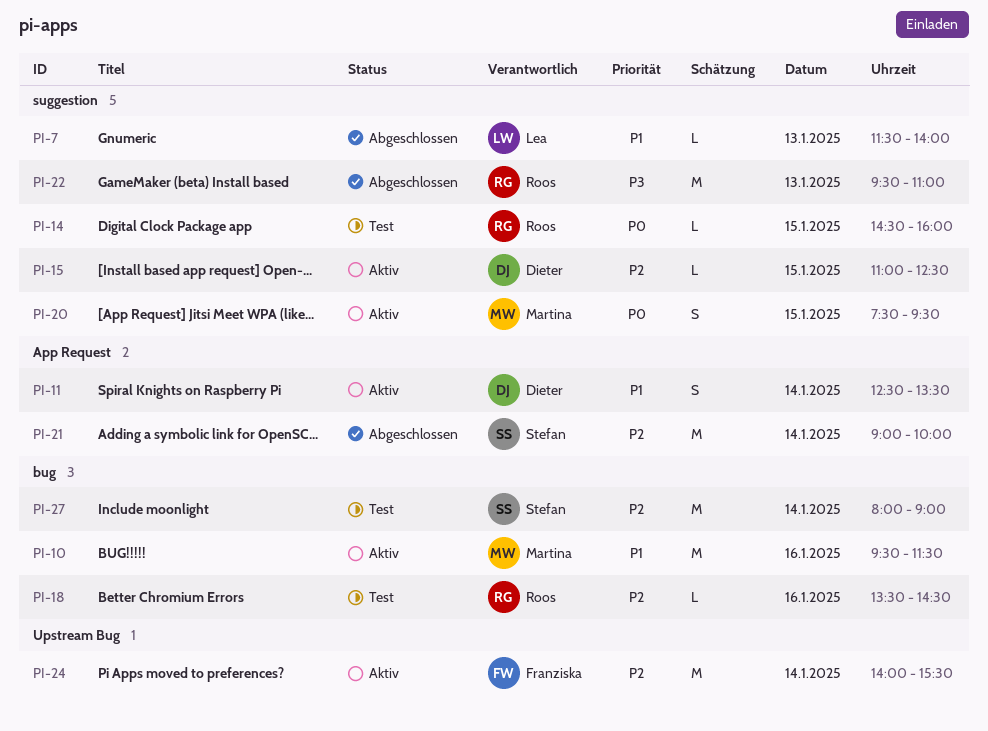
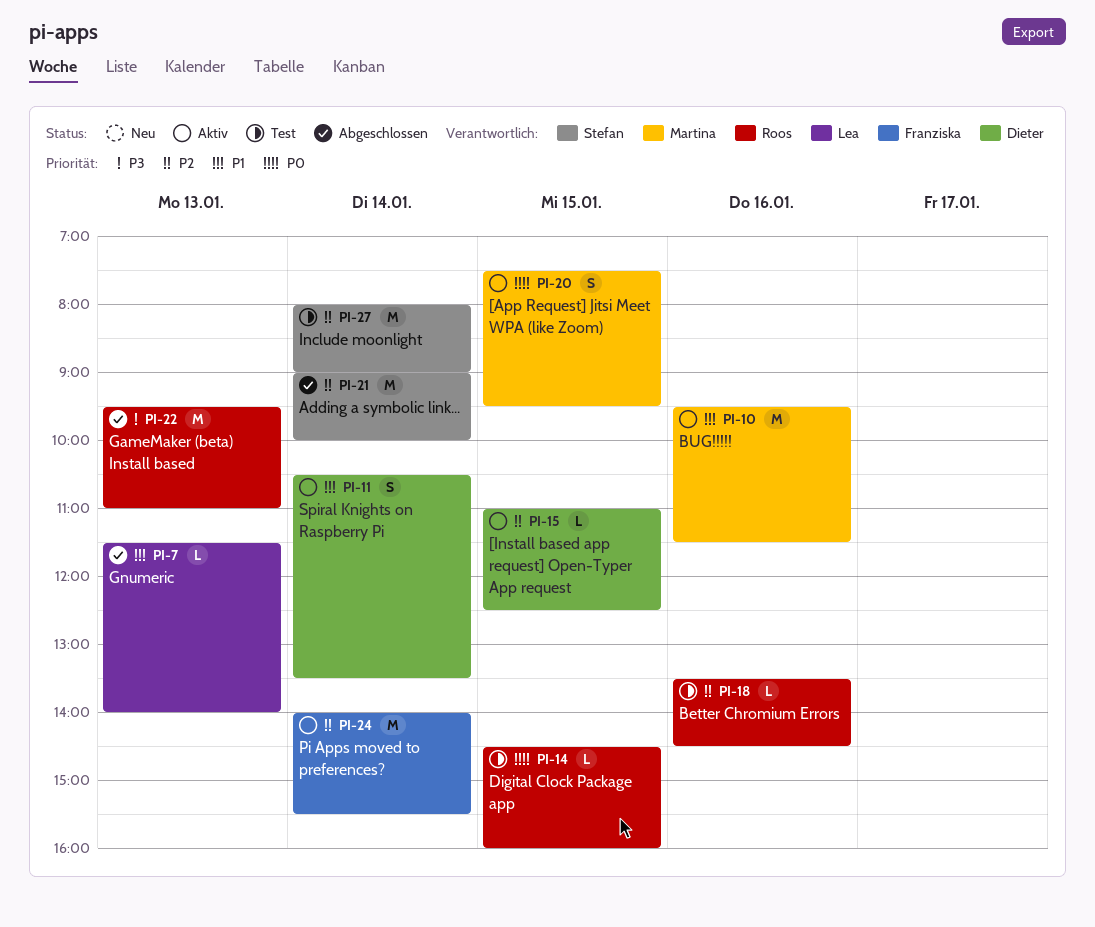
PI-11, begins: 12:30 -> 10:30

